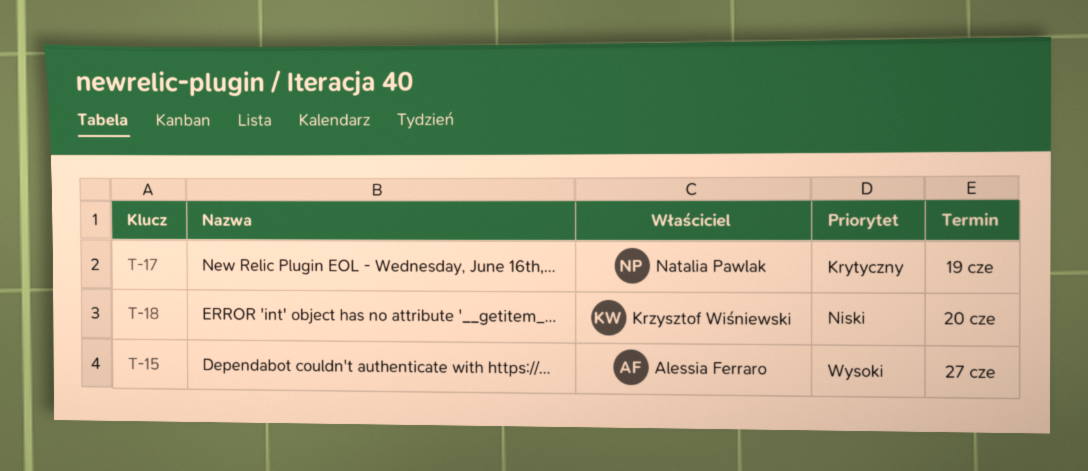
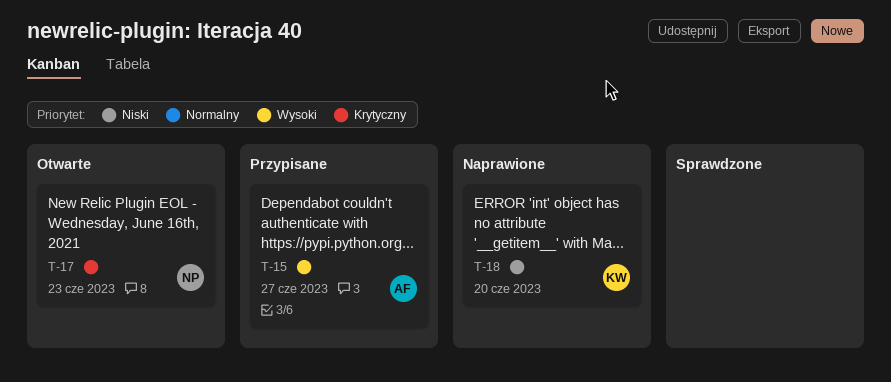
T-17, due: Jun 19 -> Jun 23

